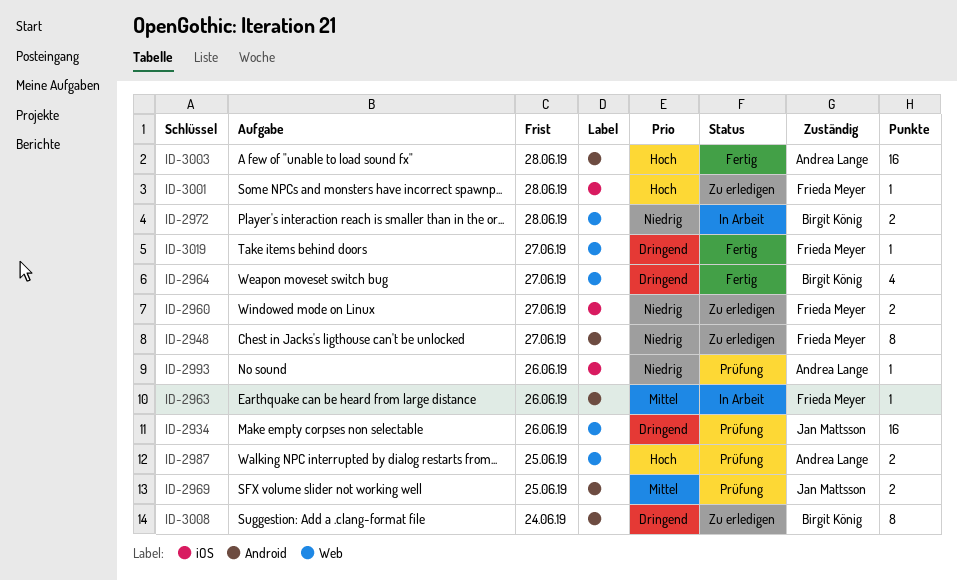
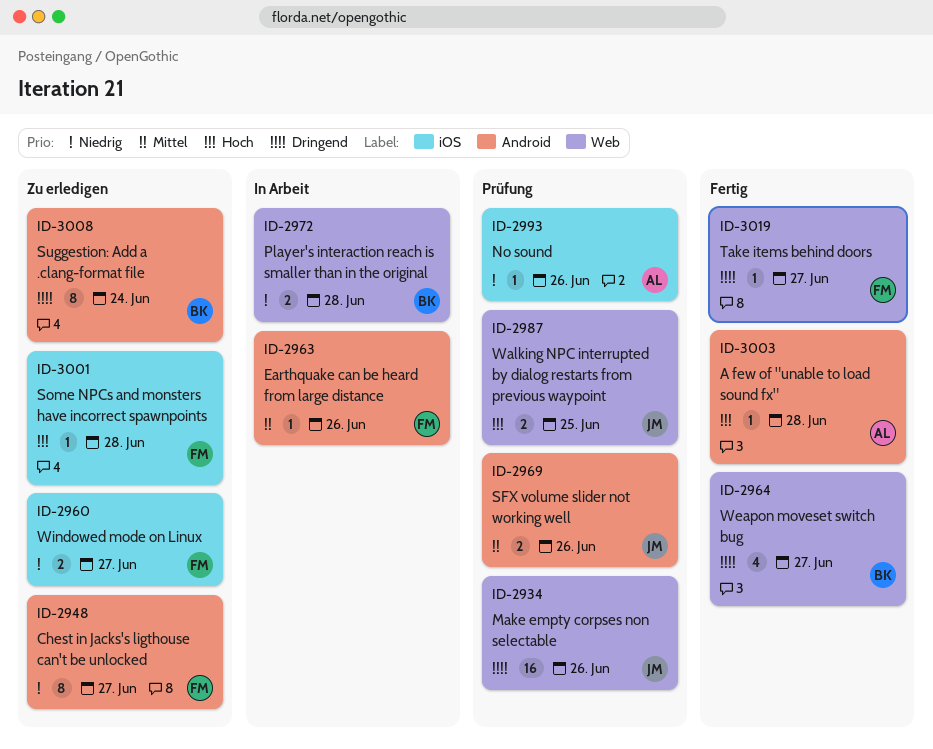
ID-2969, due: Jun 25 -> Jun 26
ID-2987, owner: Andrea Lange -> Jan Mattsson
ID-3003, estimate: 16 -> 1

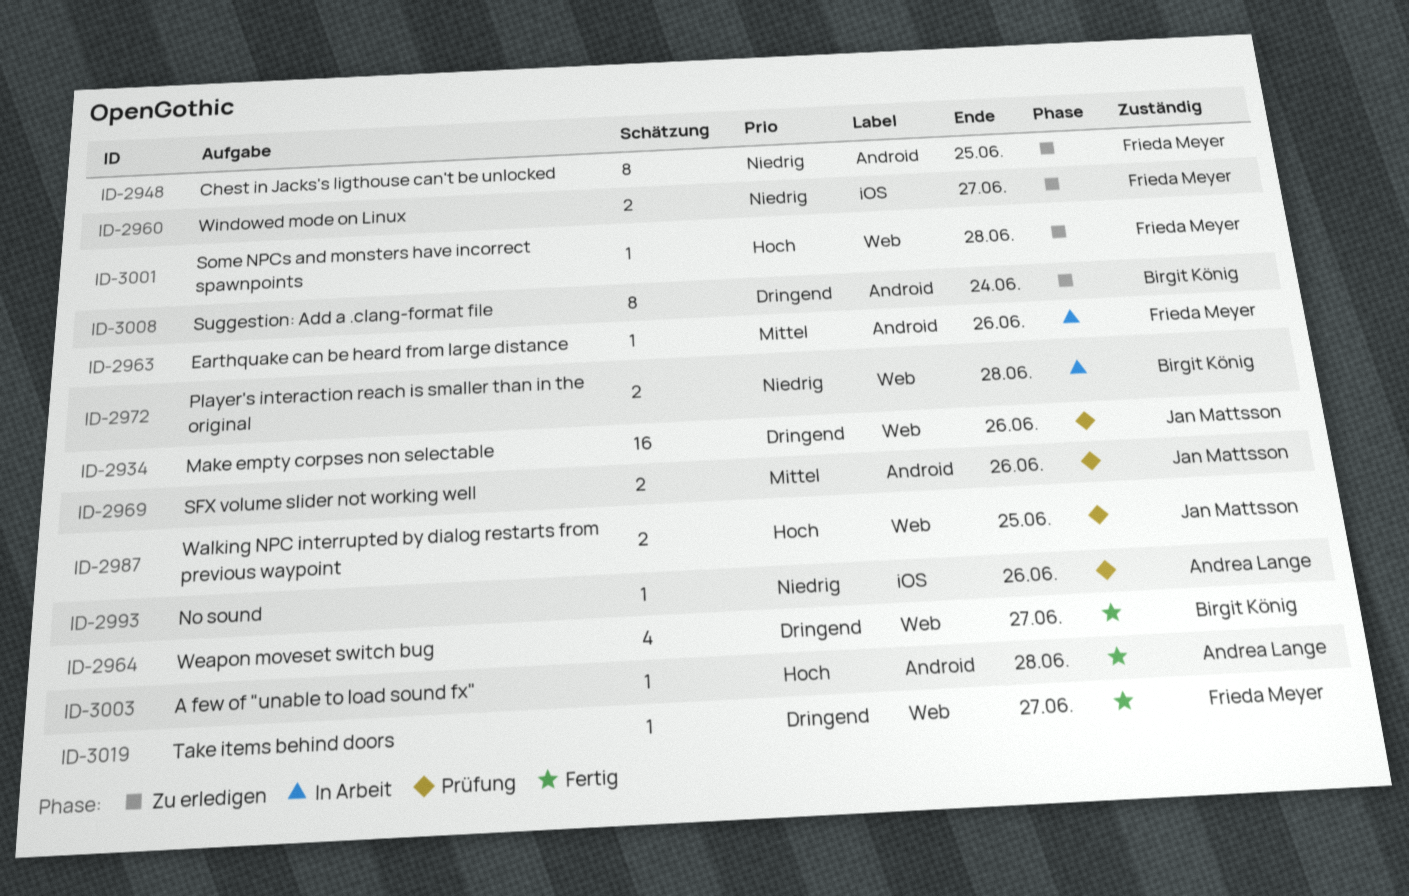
ID-2948, due: Jun 27 -> Jun 25
ID-3001, label: iOS -> Web

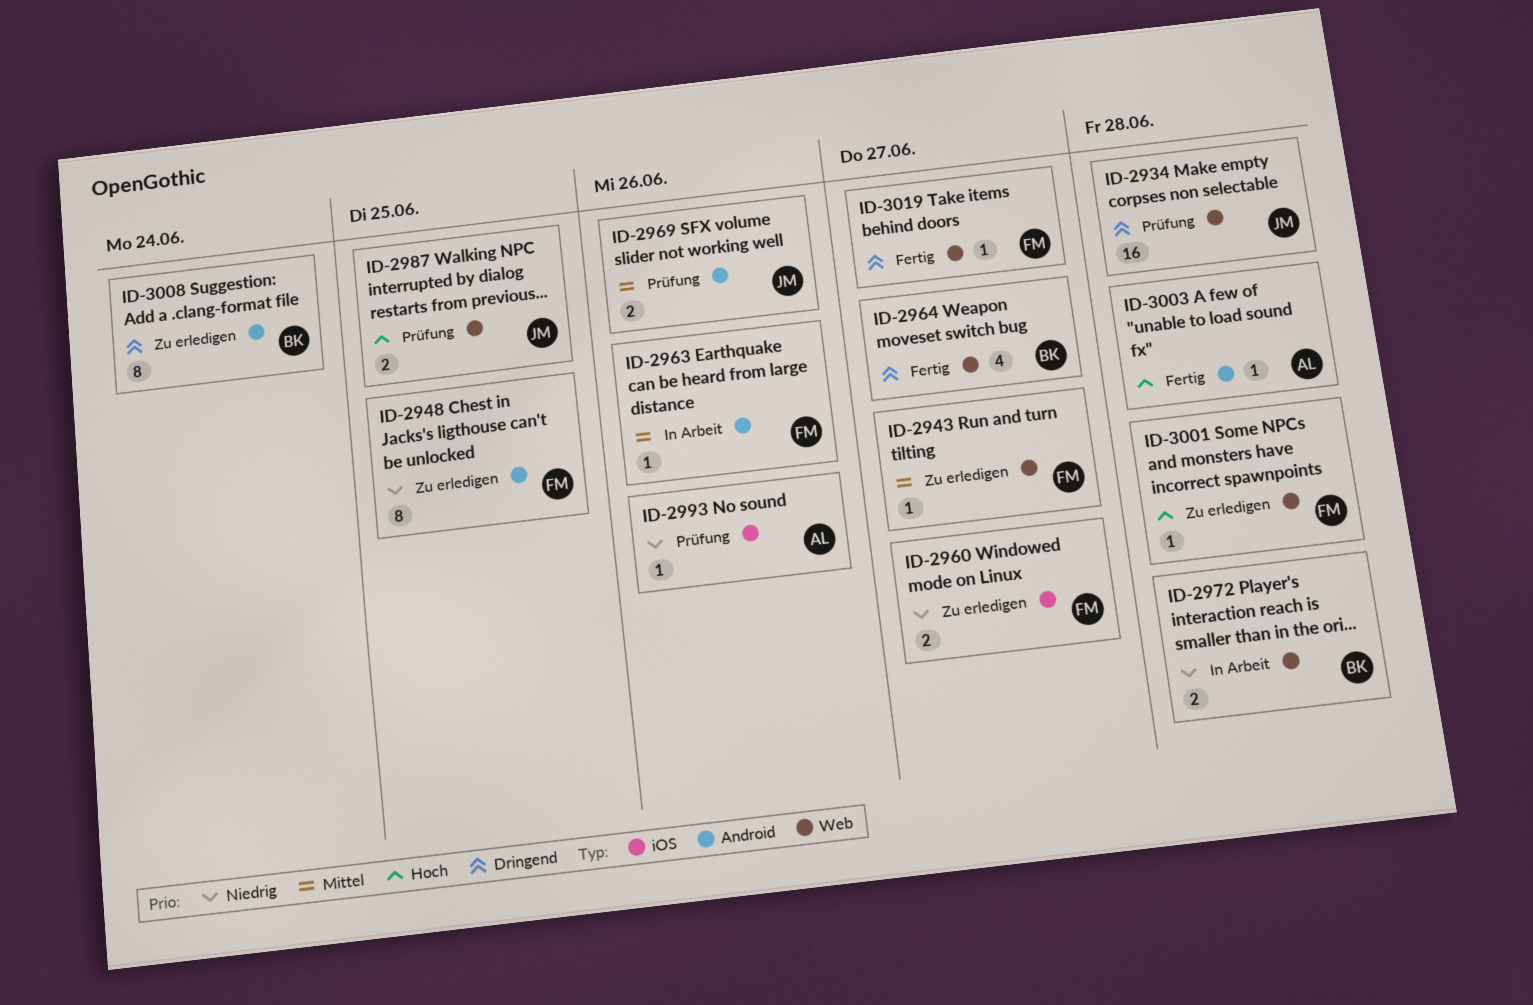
ID-2934, due: Jun 26 -> Jun 28
ID-2943: none -> present

